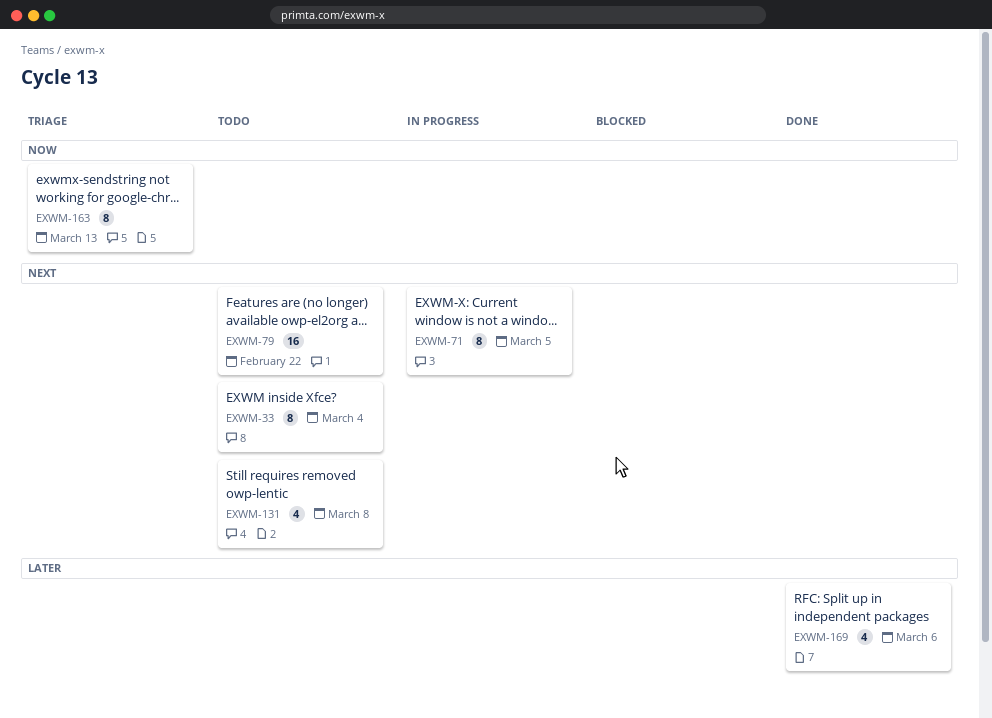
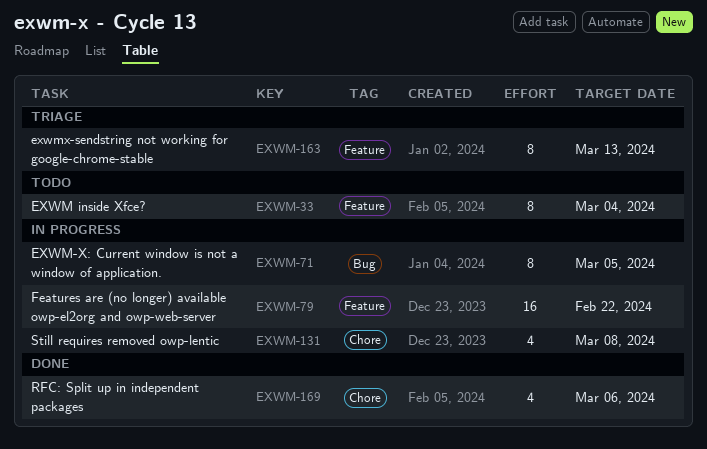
EXWM-79, status: Todo -> In progress
EXWM-131, status: Todo -> In progress

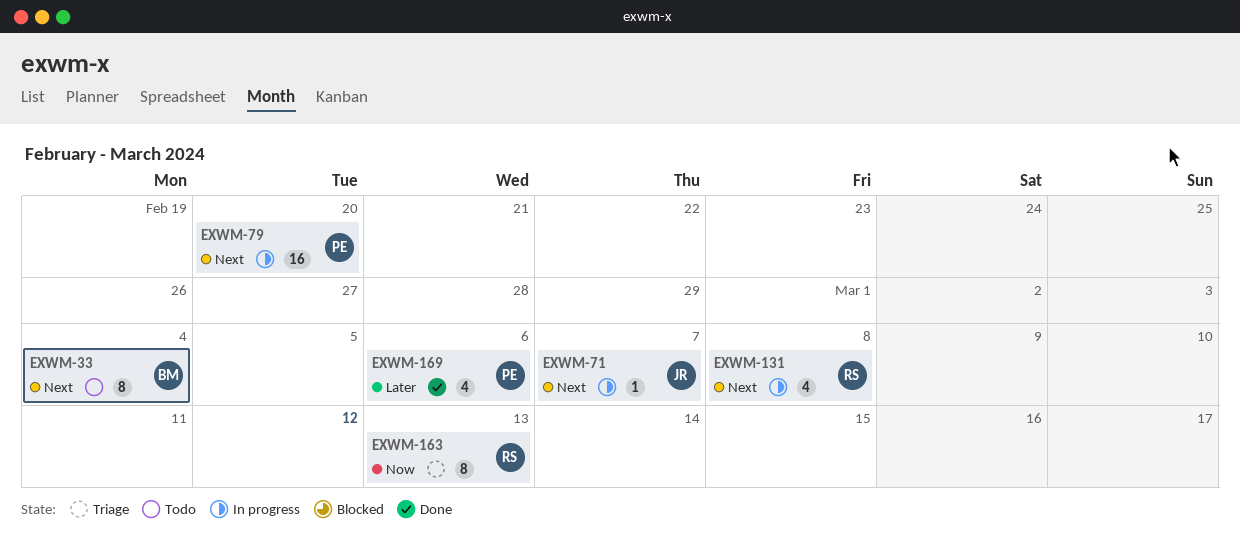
EXWM-71, estimate: 8 -> 1
EXWM-71, due: Mar 5 -> Mar 7
EXWM-79, due: Feb 22 -> Feb 20

